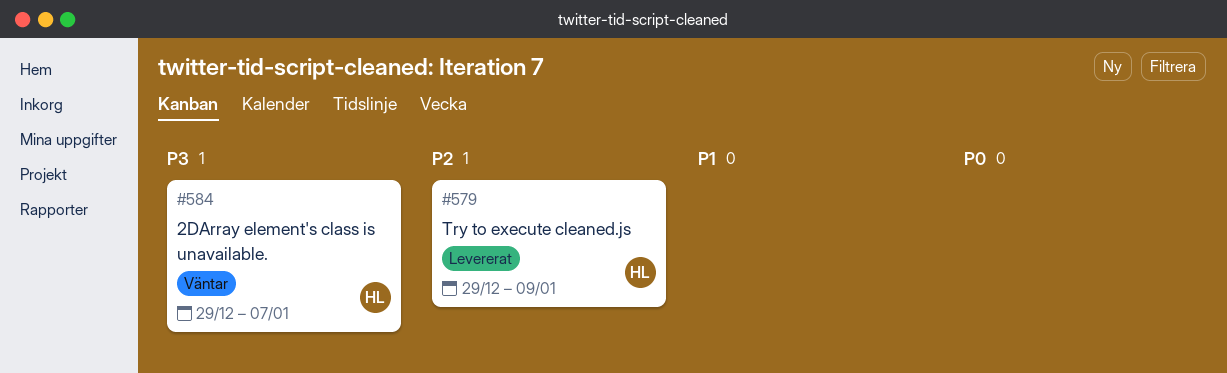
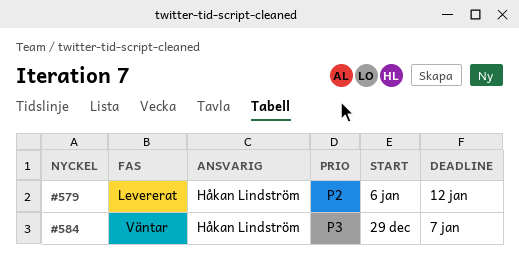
#579, start: Dec 29 -> Jan 6
#579, due: Jan 9 -> Jan 12

